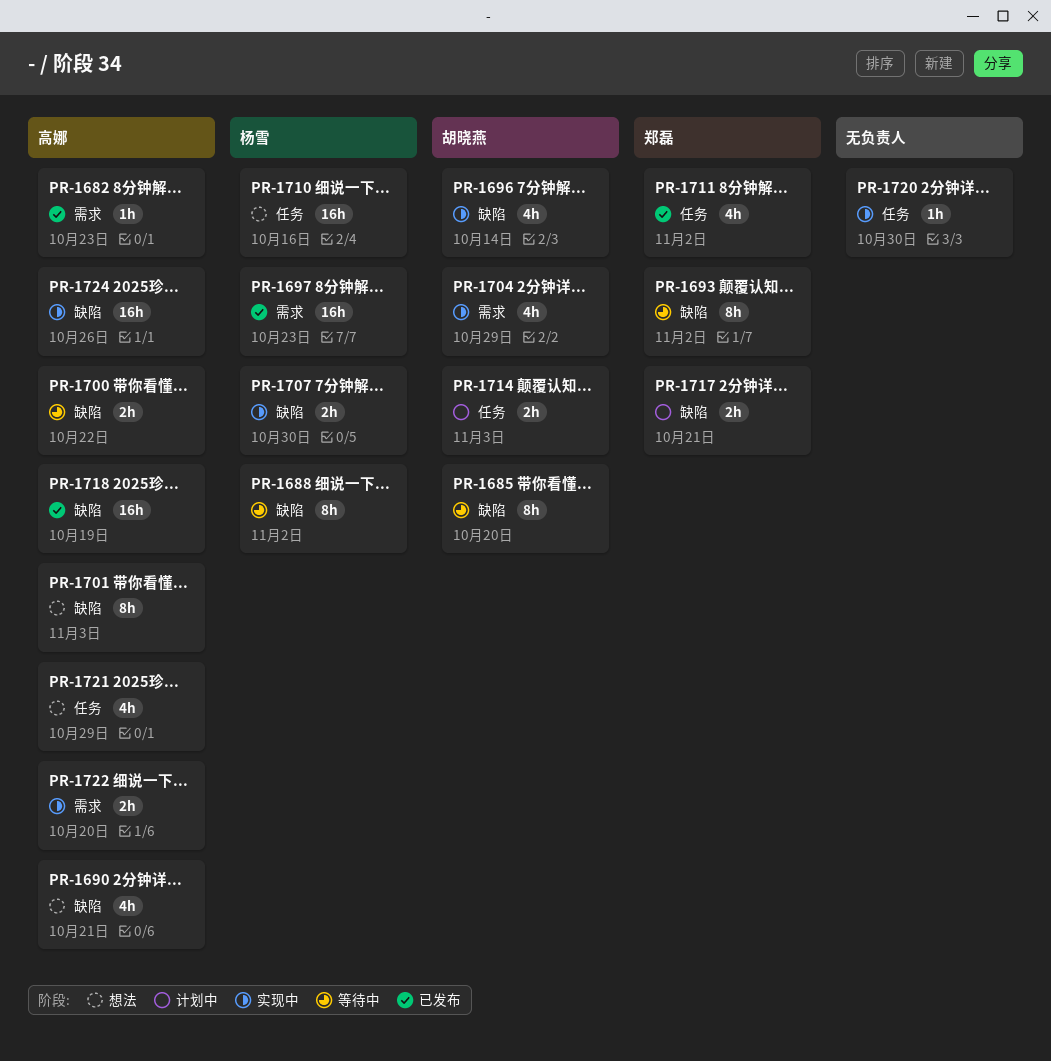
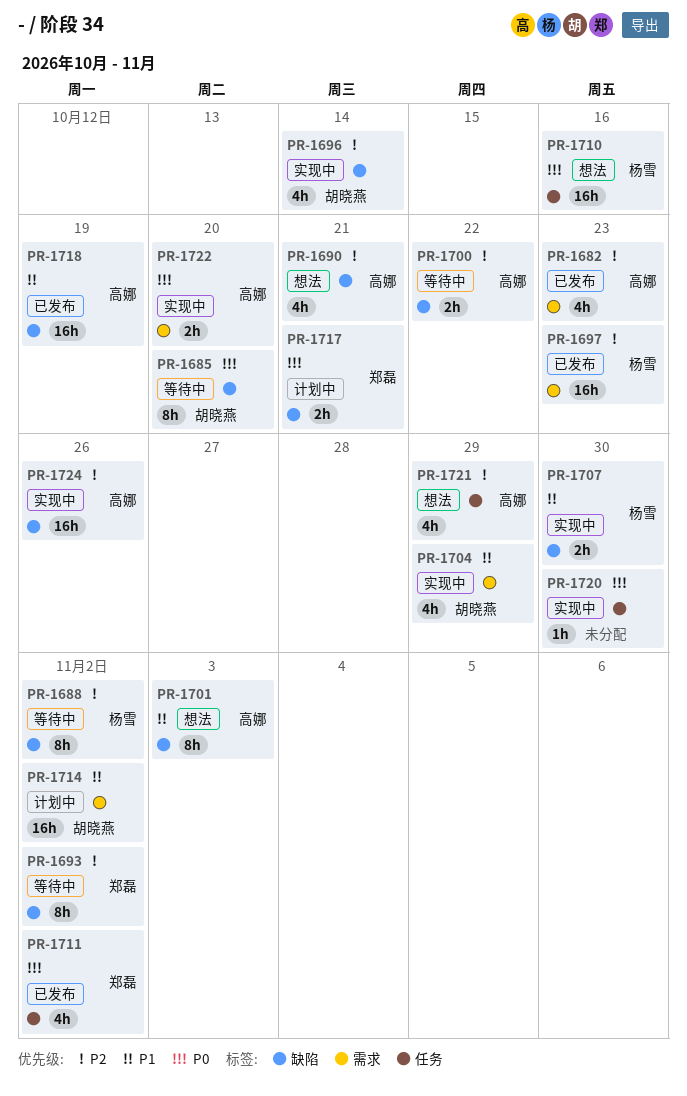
PR-1682, estimate: 1h -> 4h
PR-1714, label: 任务 -> 需求
PR-1714, estimate: 2h -> 16h
PR-1714, due: Nov 3 -> Nov 2

